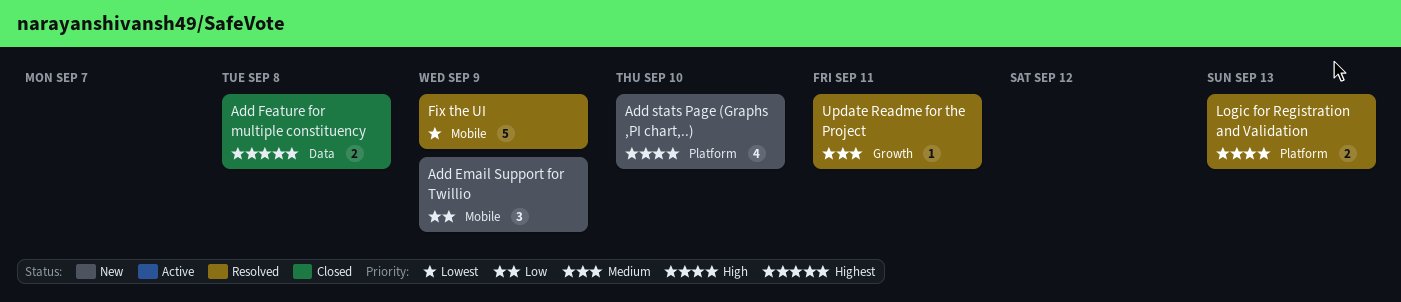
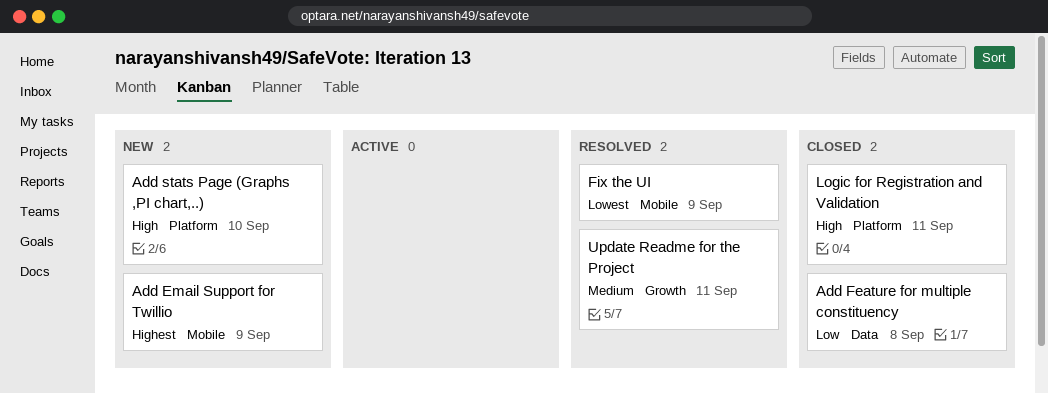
Add Email Support for Twillio, priority: Low -> Highest
Add Feature for multiple constituency, priority: Highest -> Low
Logic for Registration and Validation, status: Resolved -> Closed
Logic for Registration and Validation, due: Sep 13 -> Sep 11

